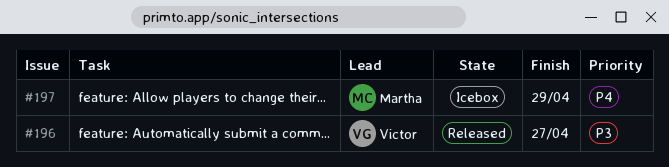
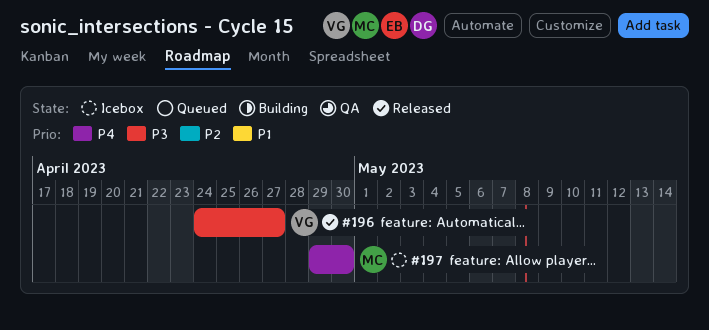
#197, due: Apr 29 -> Apr 30

